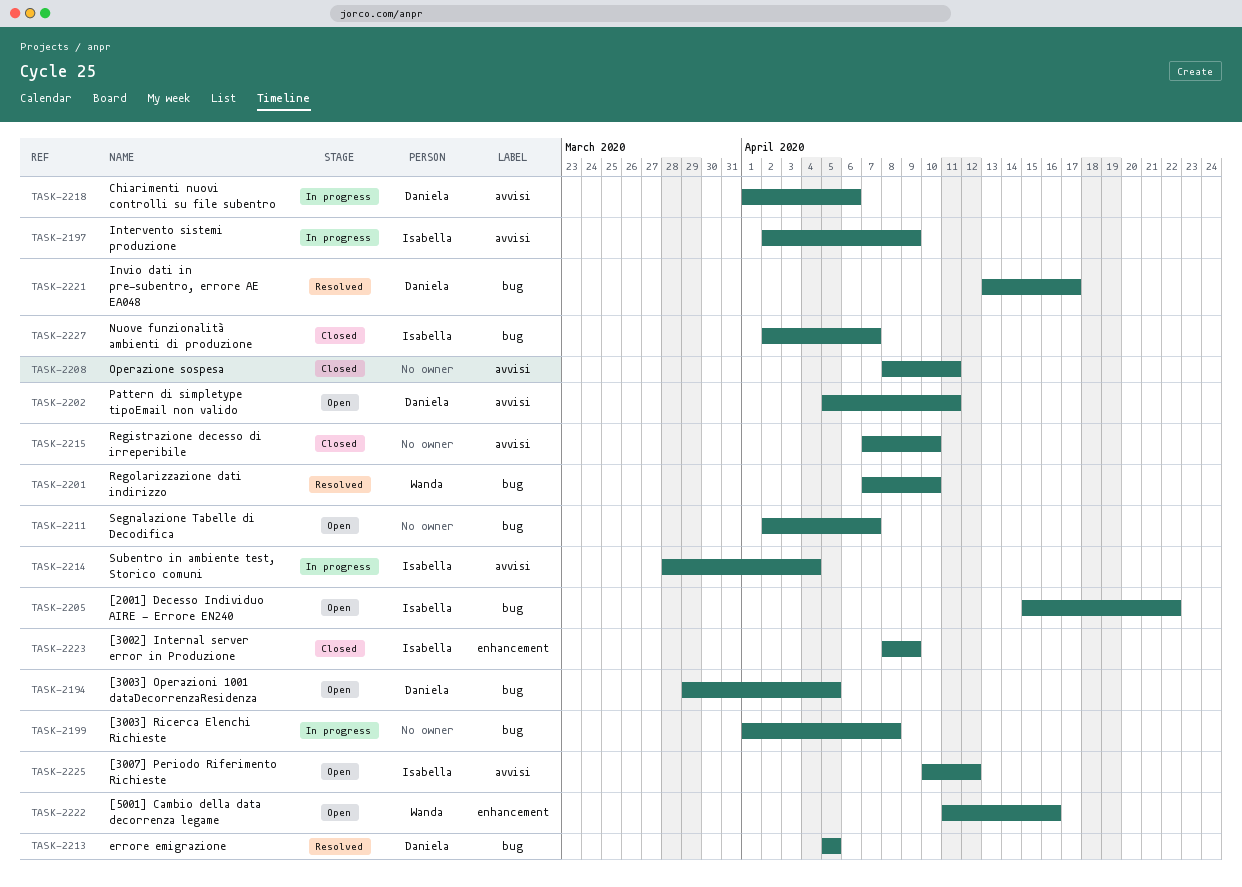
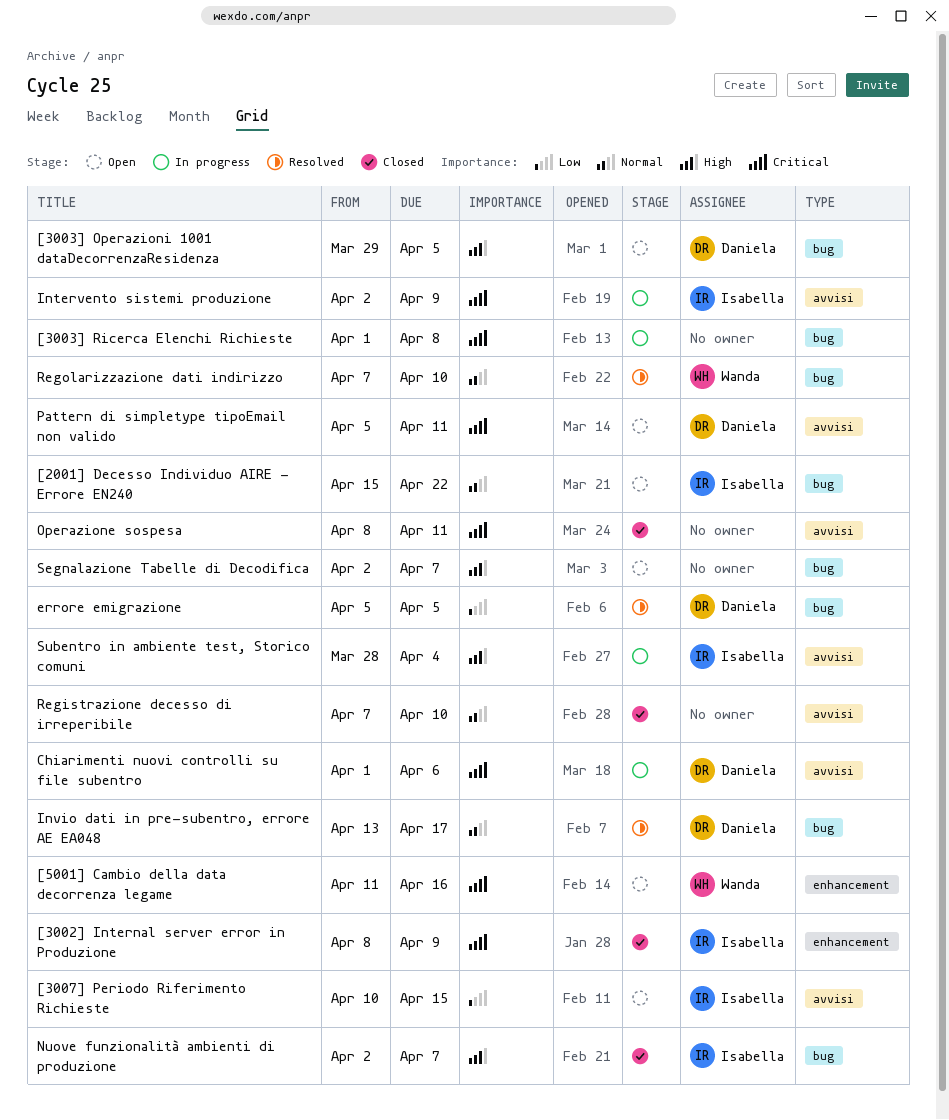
[3007] Periodo Riferimento Richieste, due: Apr 12 -> Apr 15

